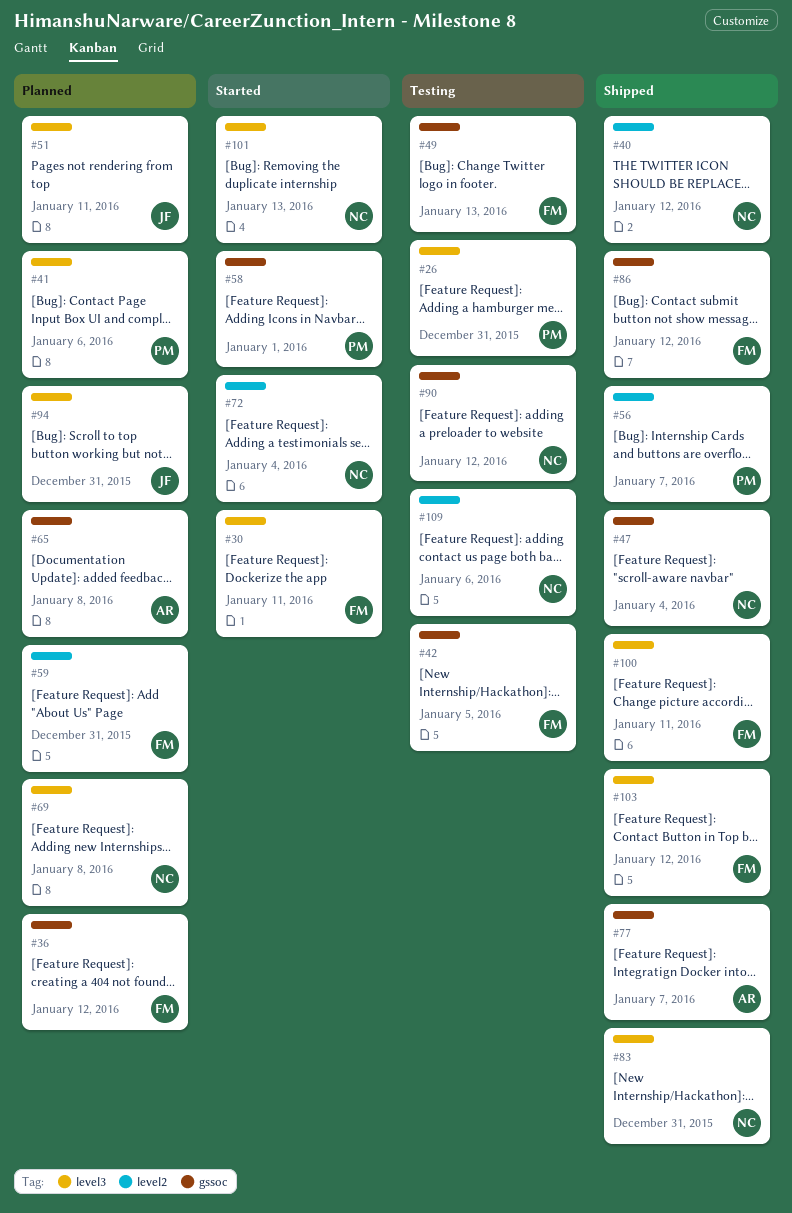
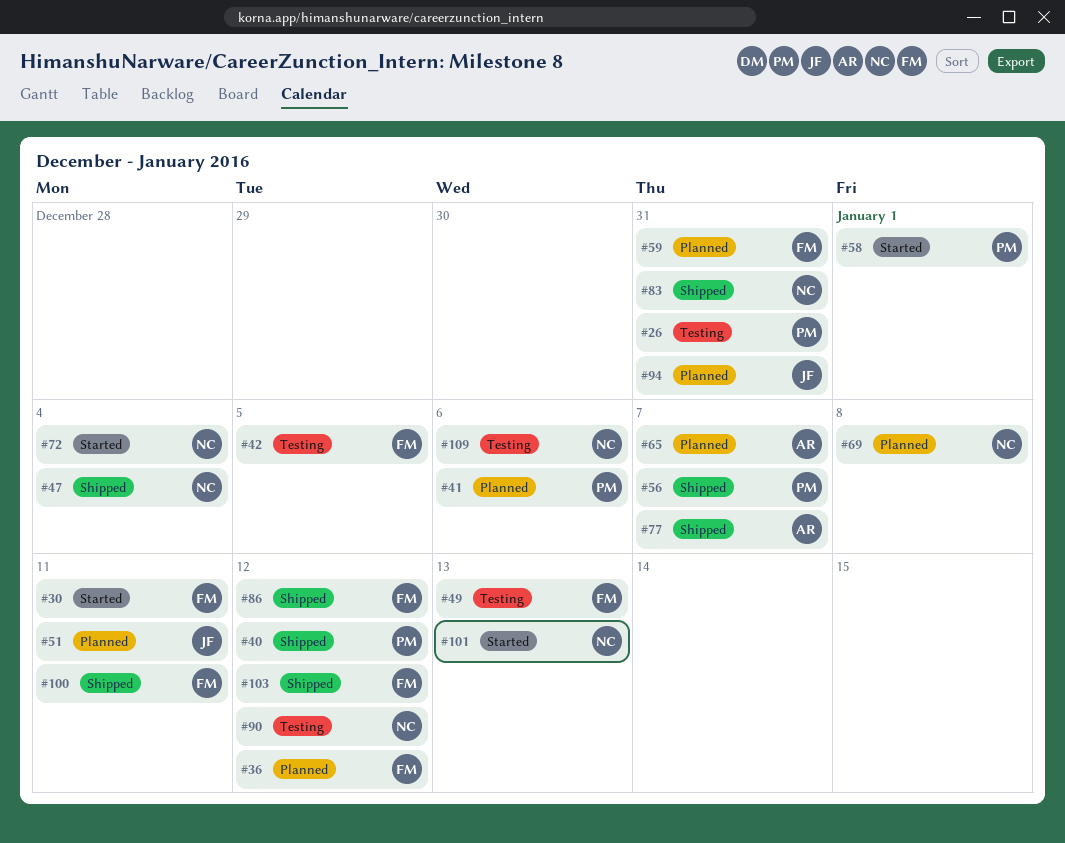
#40, owner: NC -> PM
#65, due: Jan 8 -> Jan 7

